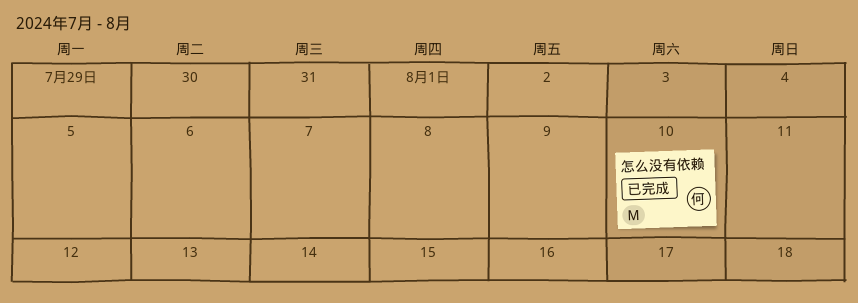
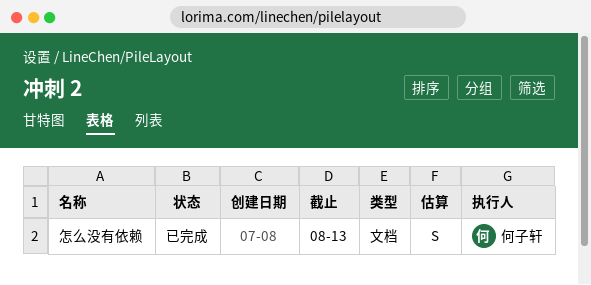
怎么没有依赖, estimate: M -> S
怎么没有依赖, due: Aug 10 -> Aug 13

